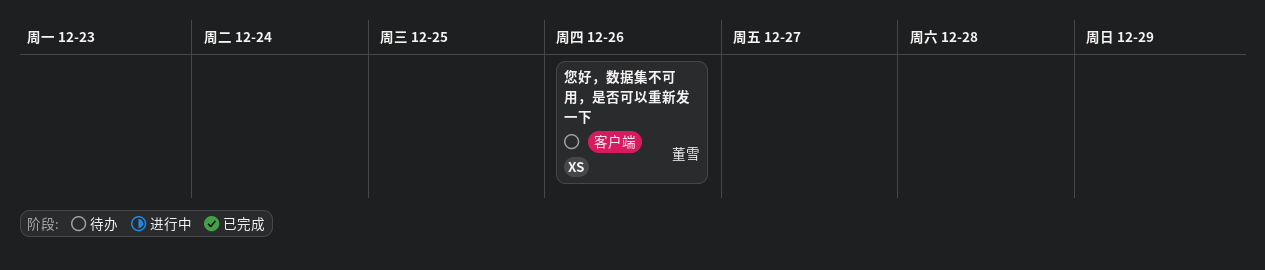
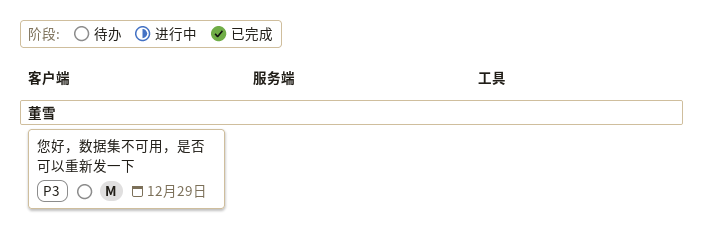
您好，数据集不可用，是否可以重新发一下, estimate: XS -> M
您好，数据集不可用，是否可以重新发一下, due: Dec 26 -> Dec 29

